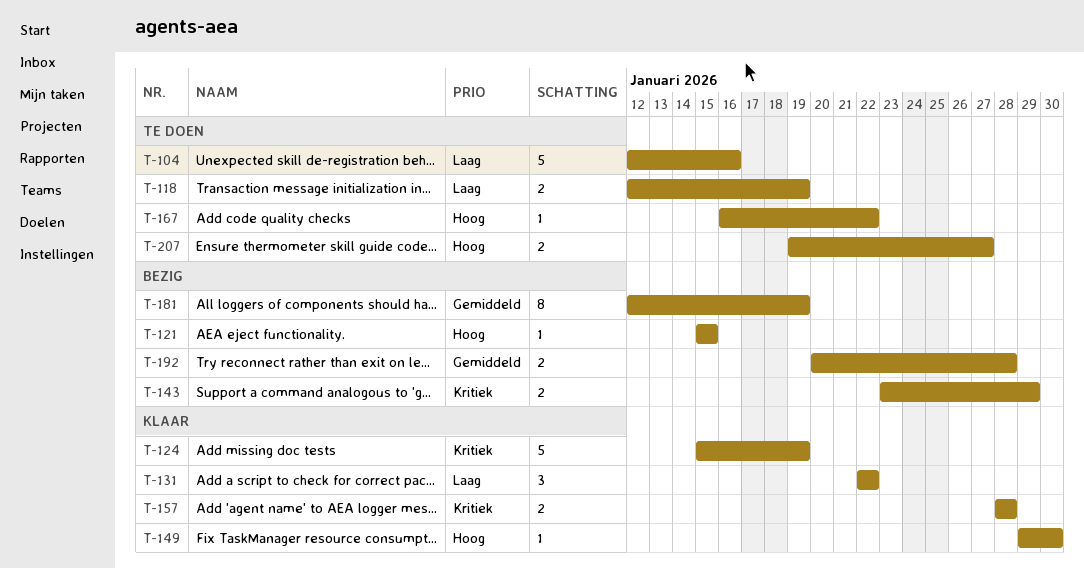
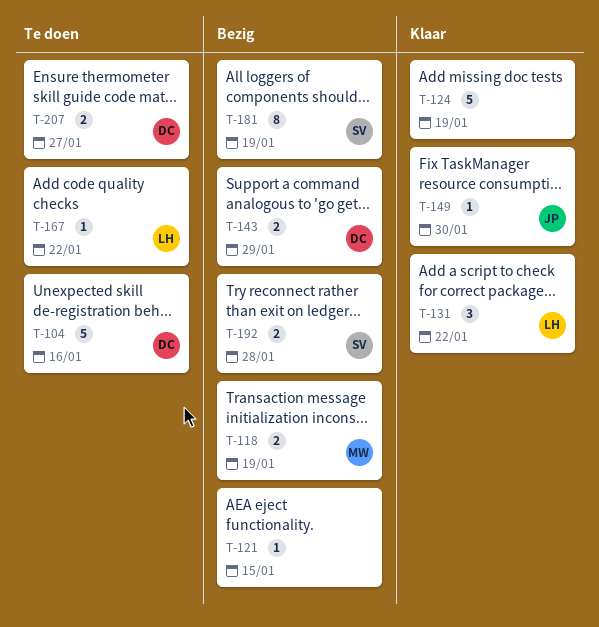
T-118, status: Te doen -> Bezig
T-157: present -> none

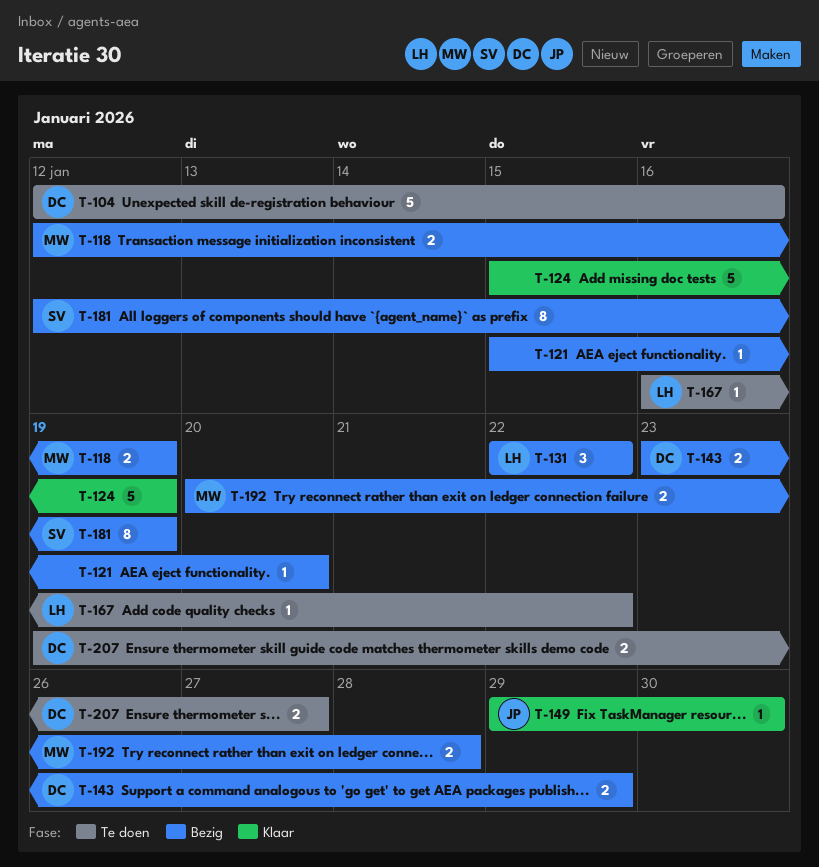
T-121, due: Jan 15 -> Jan 20
T-131, status: Klaar -> Bezig
T-192, owner: SV -> MW

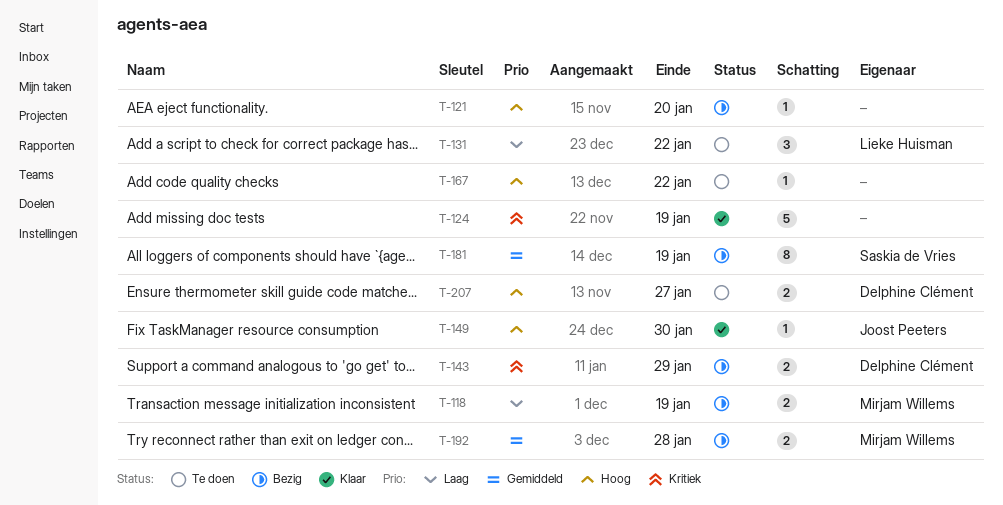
T-104: present -> none
T-131, status: Bezig -> Te doen
T-167, owner: Lieke Huisman -> none

